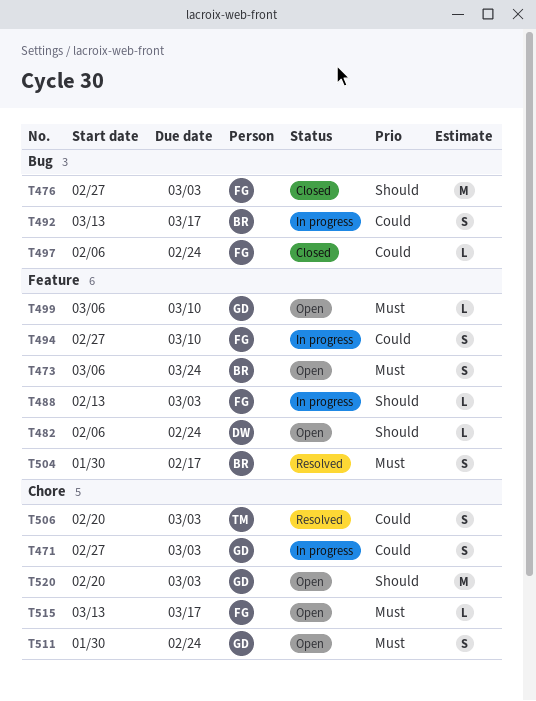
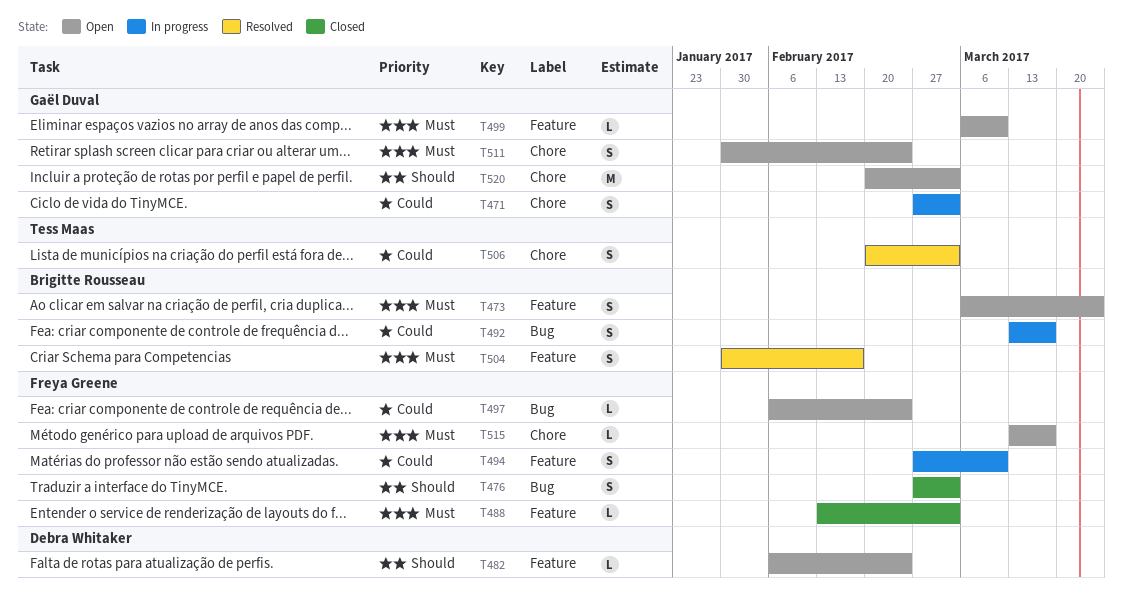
T476, estimate: M -> S
T488, status: In progress -> Closed
T488, priority: Should -> Must
T497, status: Closed -> Open

